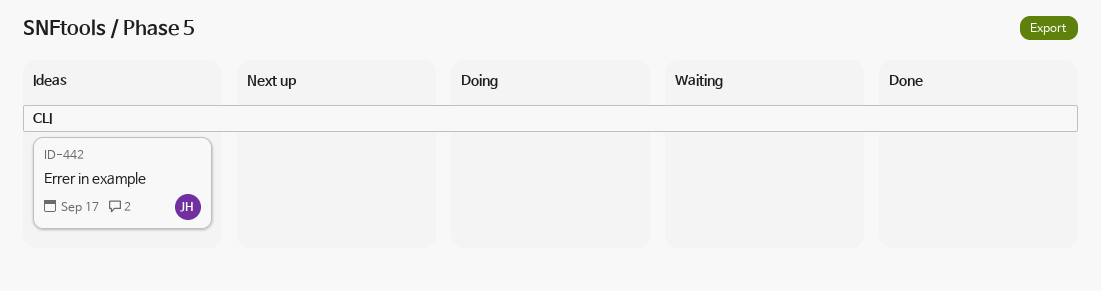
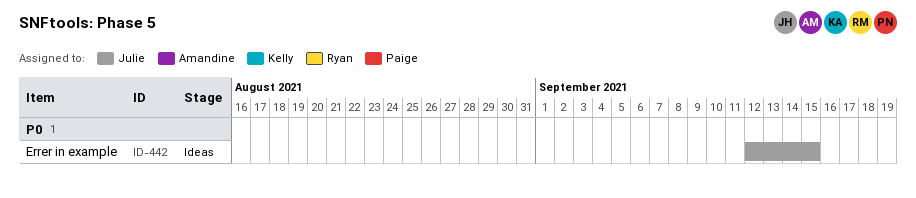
ID-442, due: Sep 17 -> Sep 15

